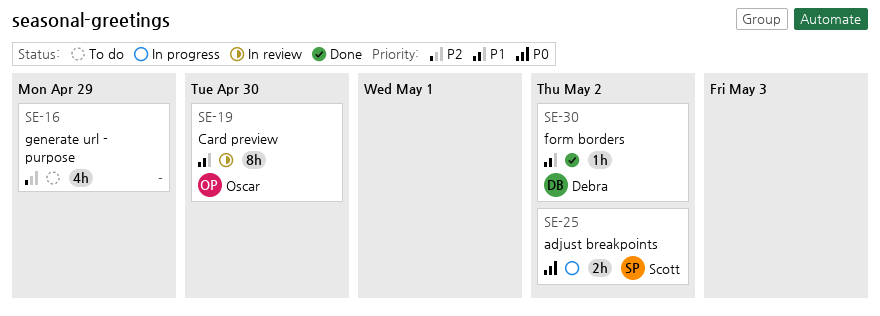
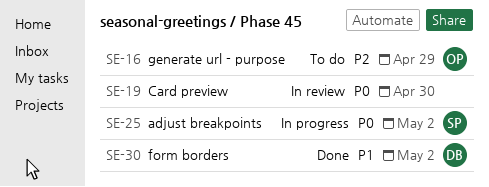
SE-16, owner: none -> Oscar
SE-19, owner: Oscar -> none
SE-19, priority: P1 -> P0

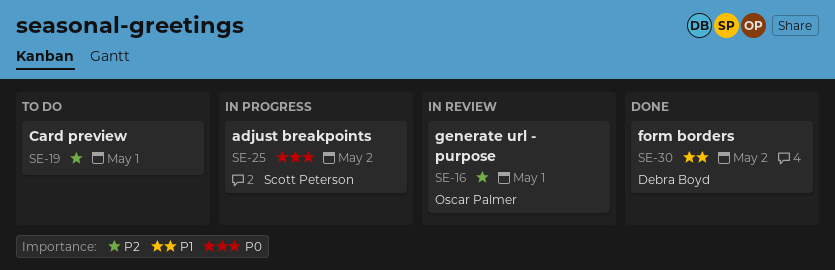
SE-16, status: To do -> In review
SE-16, due: Apr 29 -> May 1
SE-19, status: In review -> To do
SE-19, priority: P0 -> P2
SE-19, due: Apr 30 -> May 1

